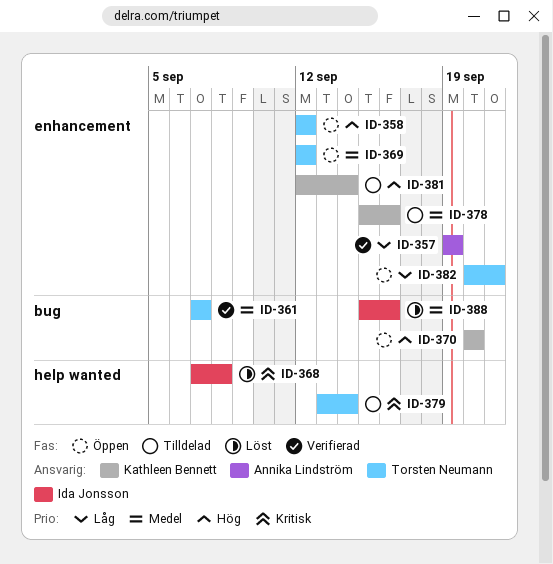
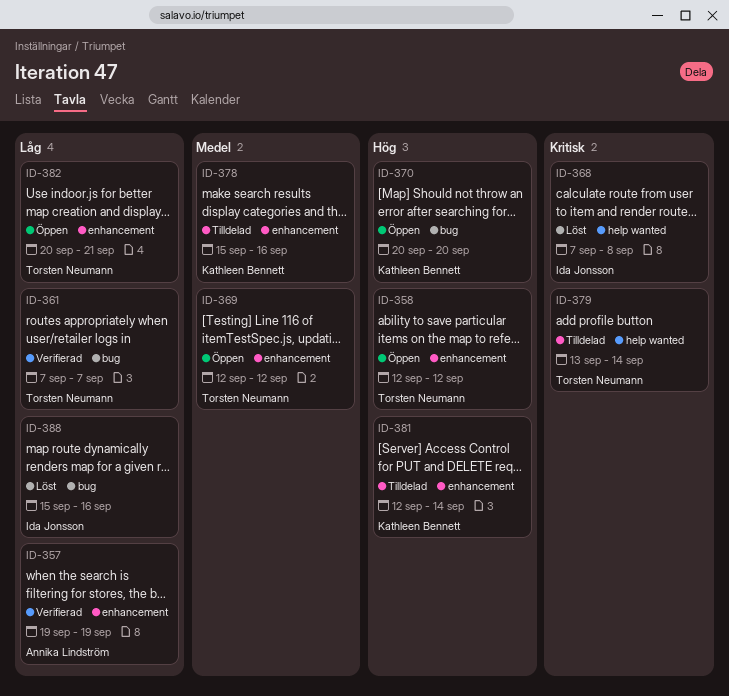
ID-361, priority: Medel -> Låg
ID-388, priority: Medel -> Låg

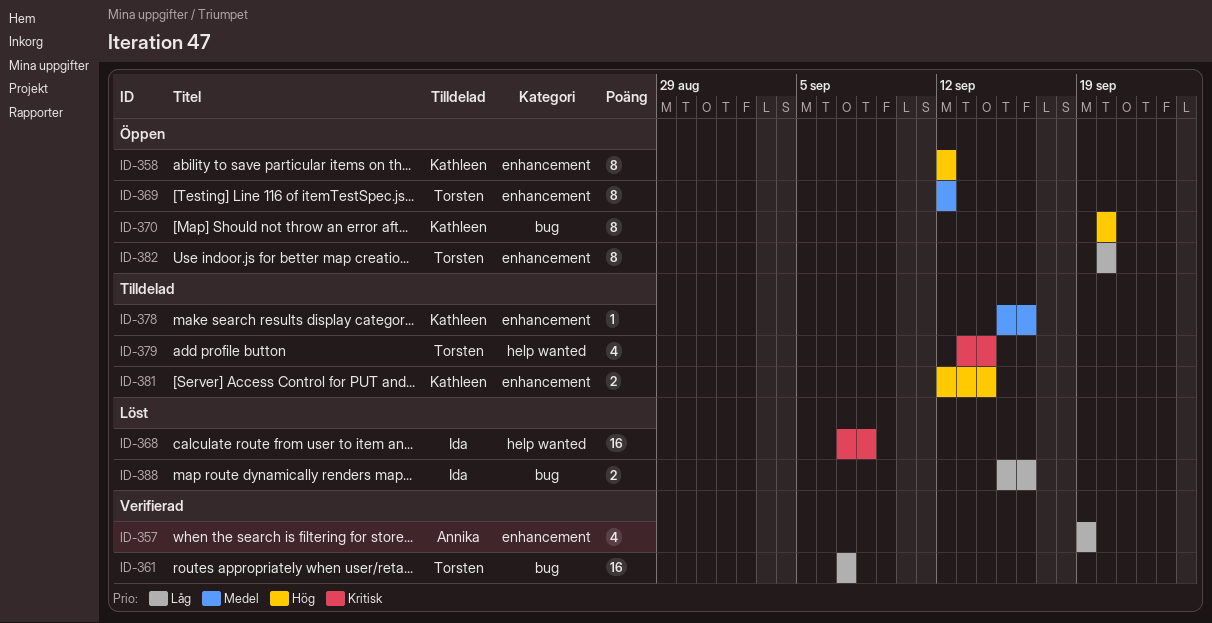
ID-358, owner: Torsten Neumann -> Kathleen Bennett
ID-382, due: Sep 21 -> Sep 20

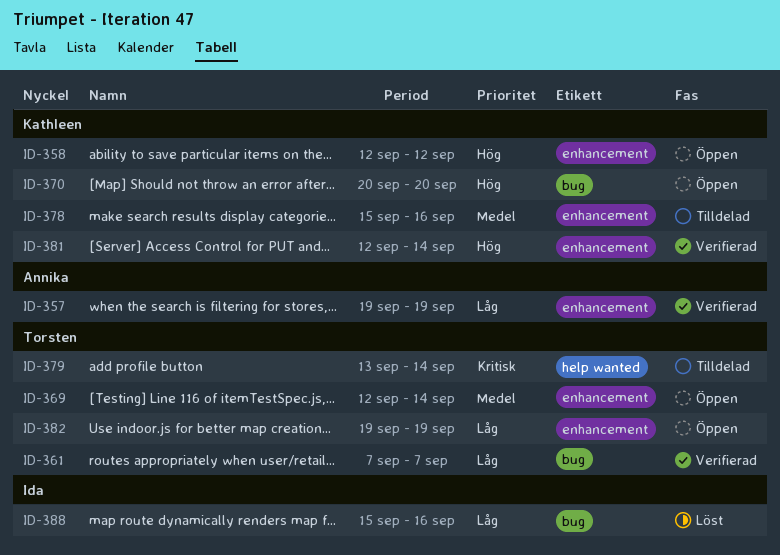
ID-368: present -> none
ID-369, due: Sep 12 -> Sep 14
ID-381, status: Tilldelad -> Verifierad
ID-382, start: Sep 20 -> Sep 19
ID-382, due: Sep 20 -> Sep 19

